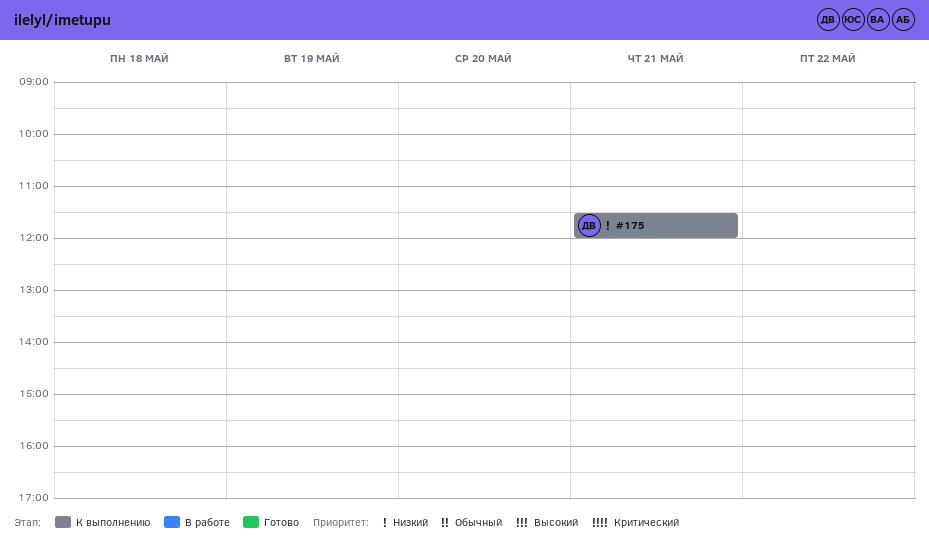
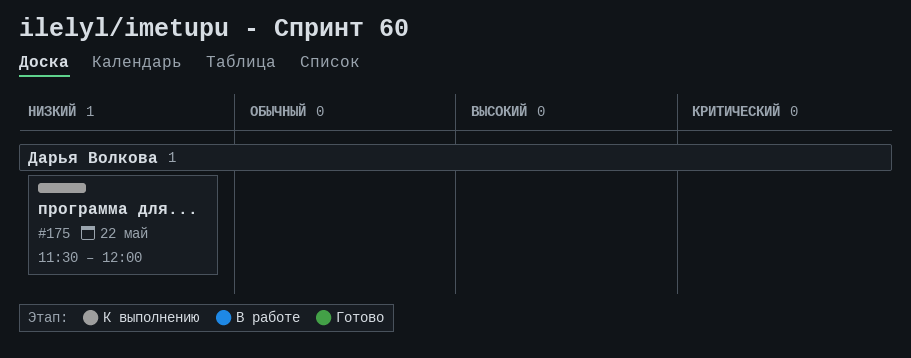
#175, day: May 21 -> May 22

